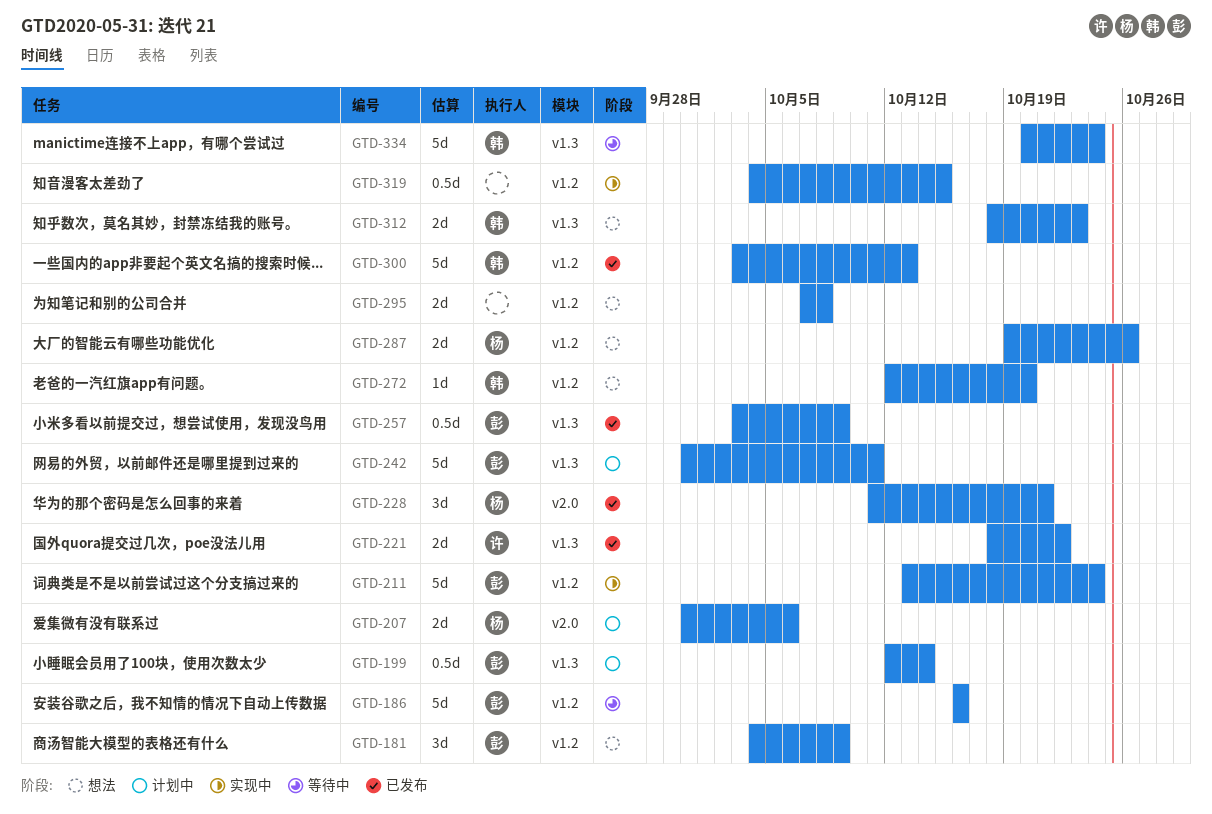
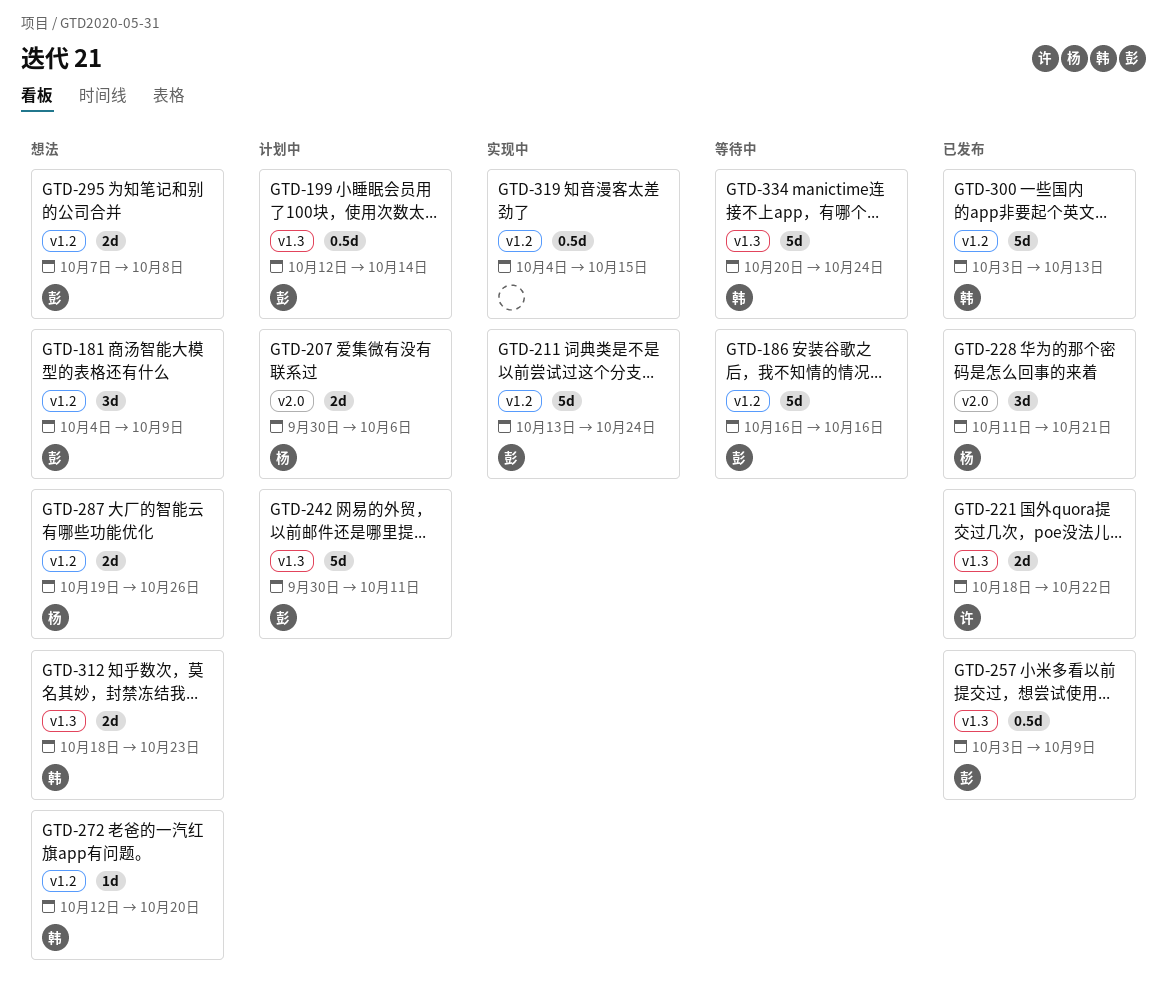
GTD-295, owner: none -> 彭

